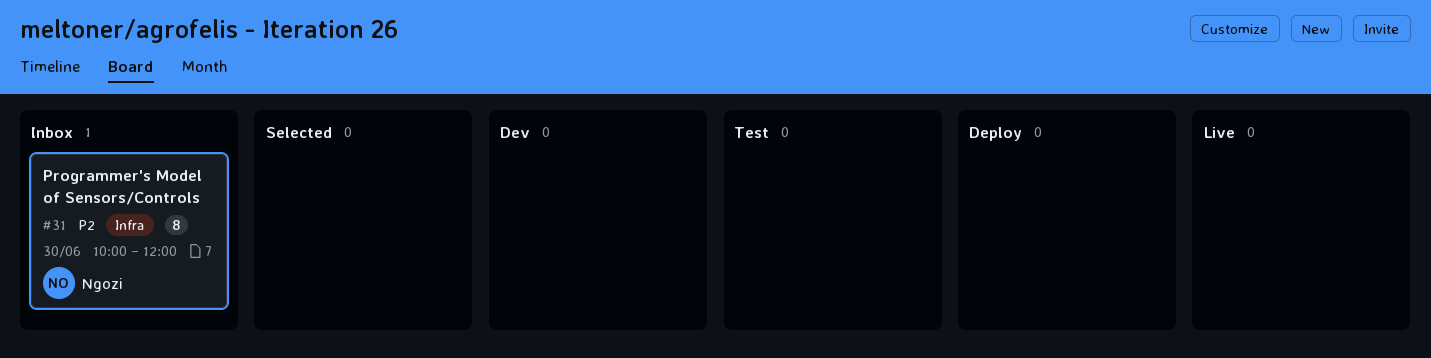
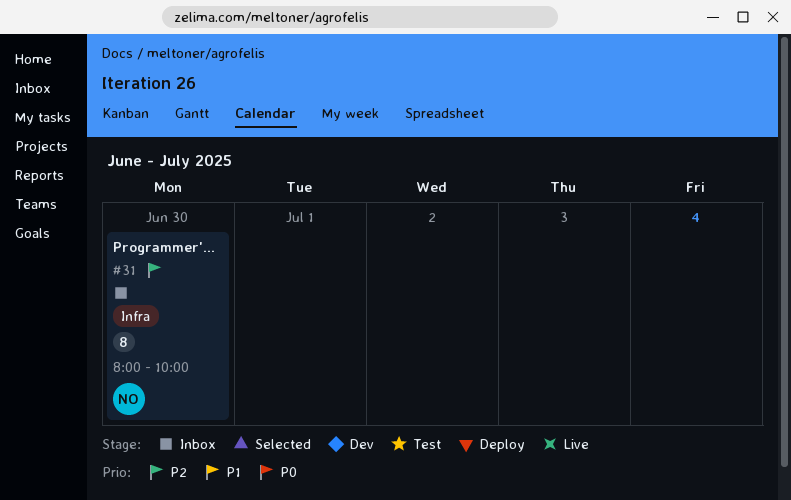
#31, begins: 10:00 -> 08:00
#31, ends: 12:00 -> 10:00

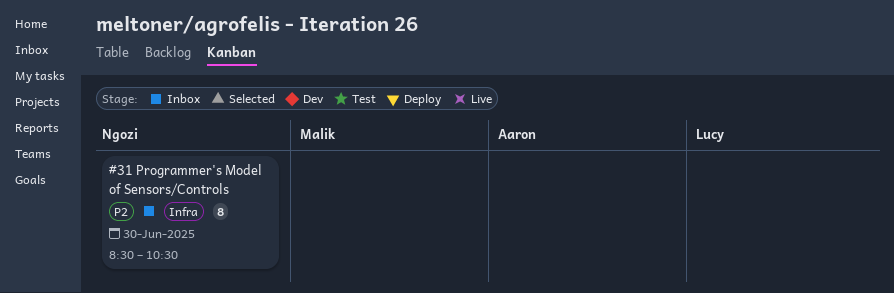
#31, begins: 08:00 -> 08:30
#31, ends: 10:00 -> 10:30

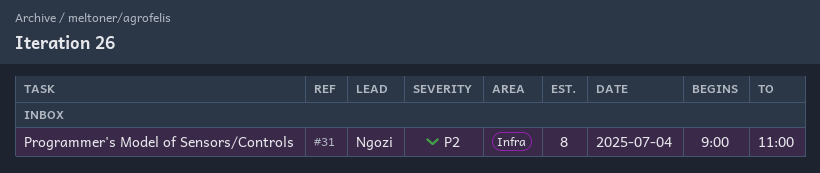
#31, day: Jun 30 -> Jul 4
#31, begins: 08:30 -> 09:00
#31, ends: 10:30 -> 11:00

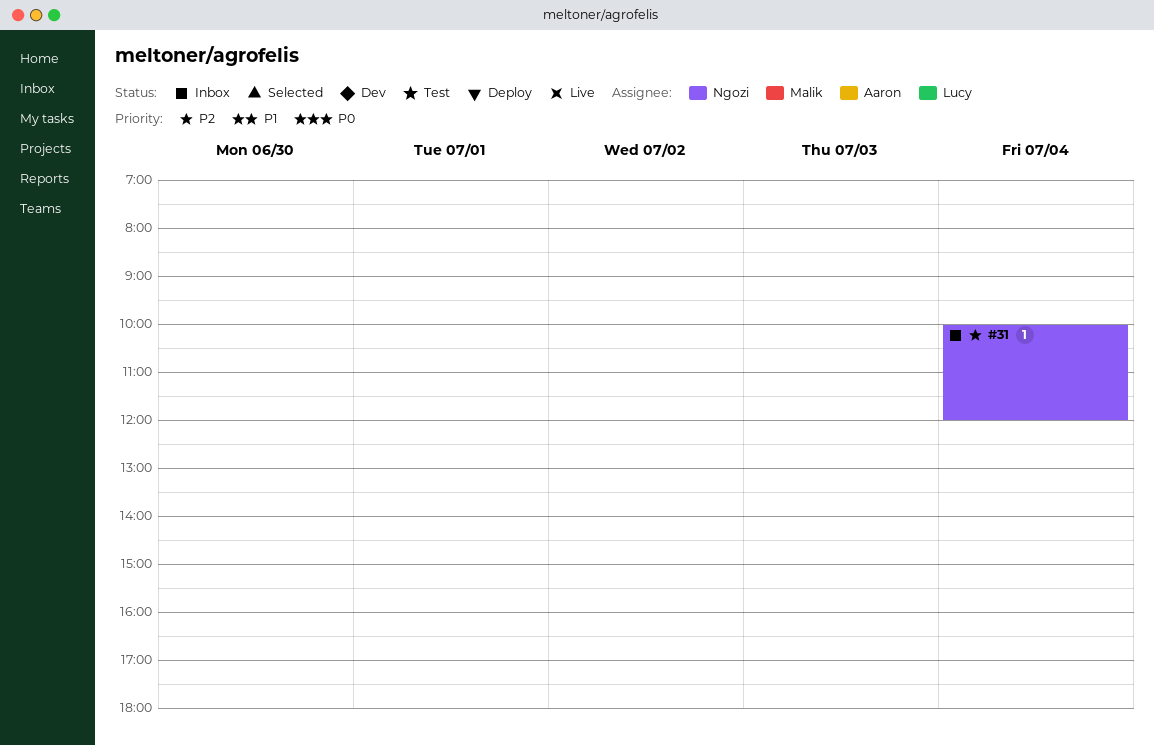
#31, estimate: 8 -> 1
#31, begins: 09:00 -> 10:00
#31, ends: 11:00 -> 12:00

